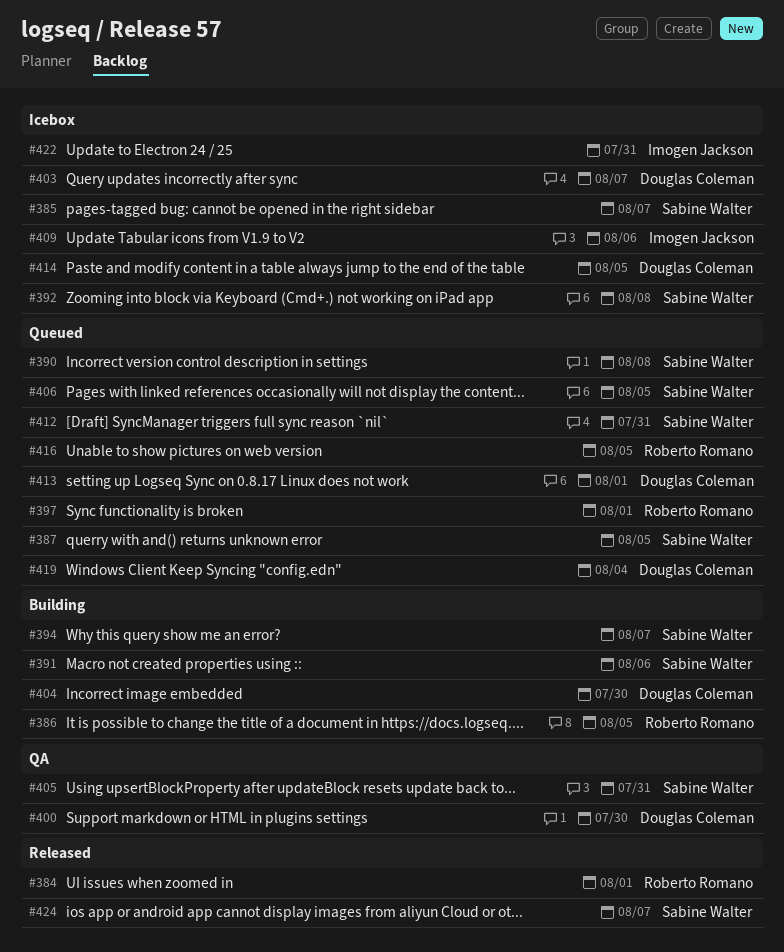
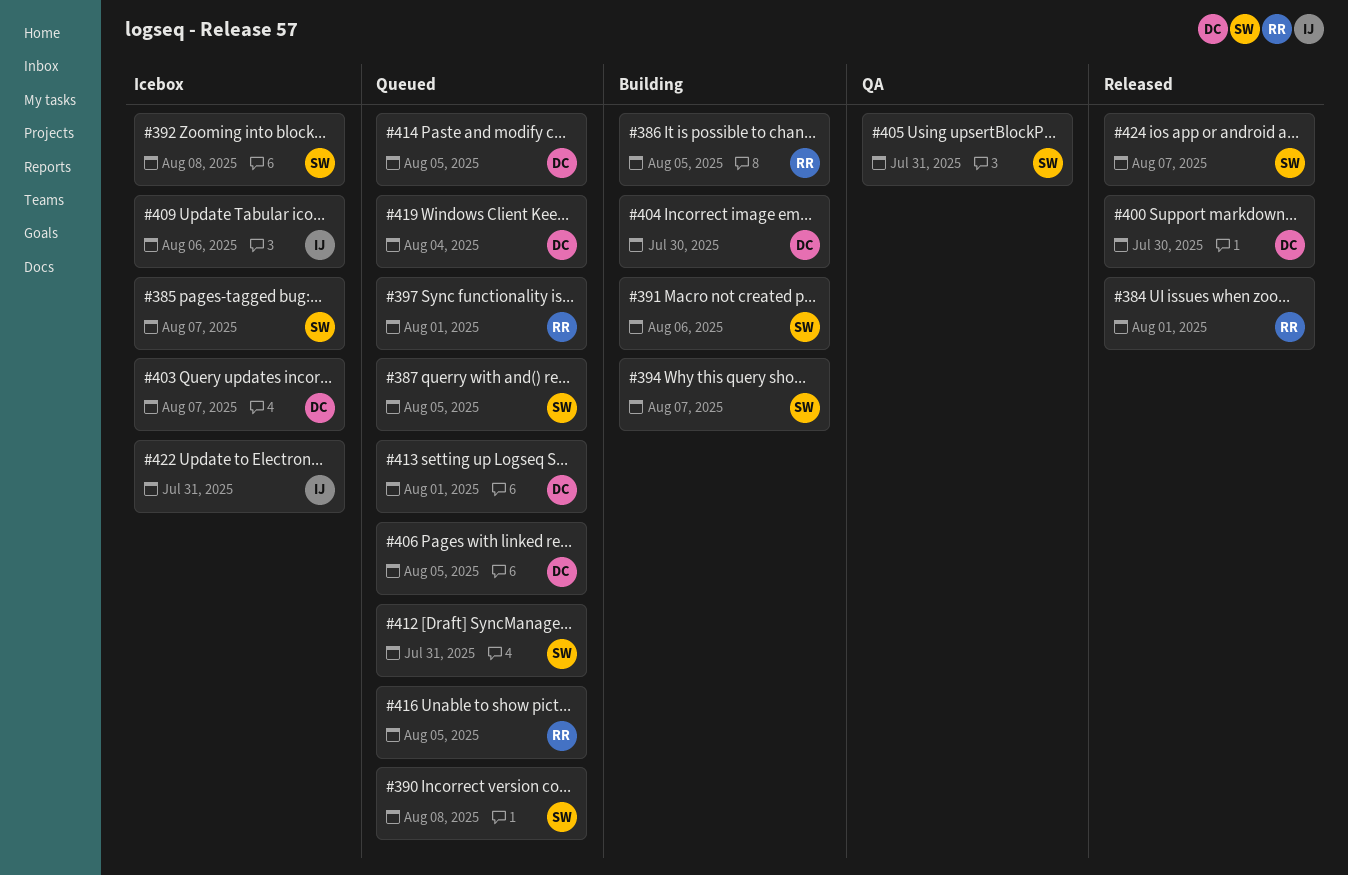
#400, status: QA -> Released
#406, owner: Sabine Walter -> Douglas Coleman
#414, status: Icebox -> Queued

